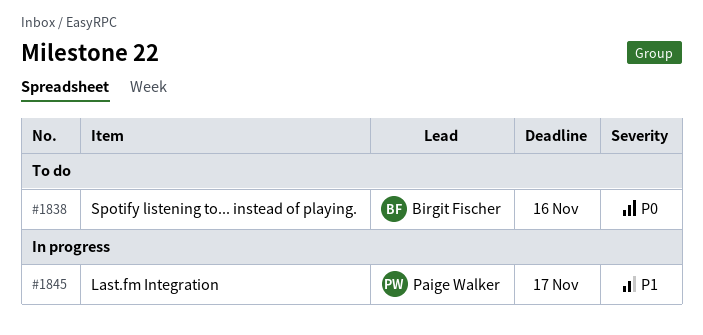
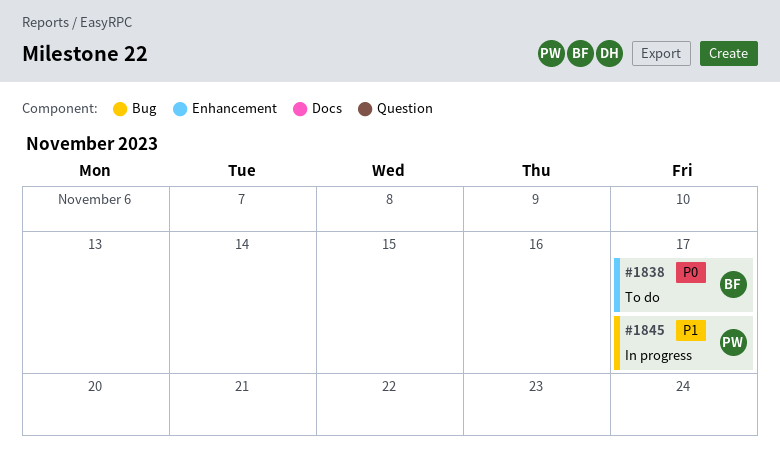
#1838, due: Nov 16 -> Nov 17

